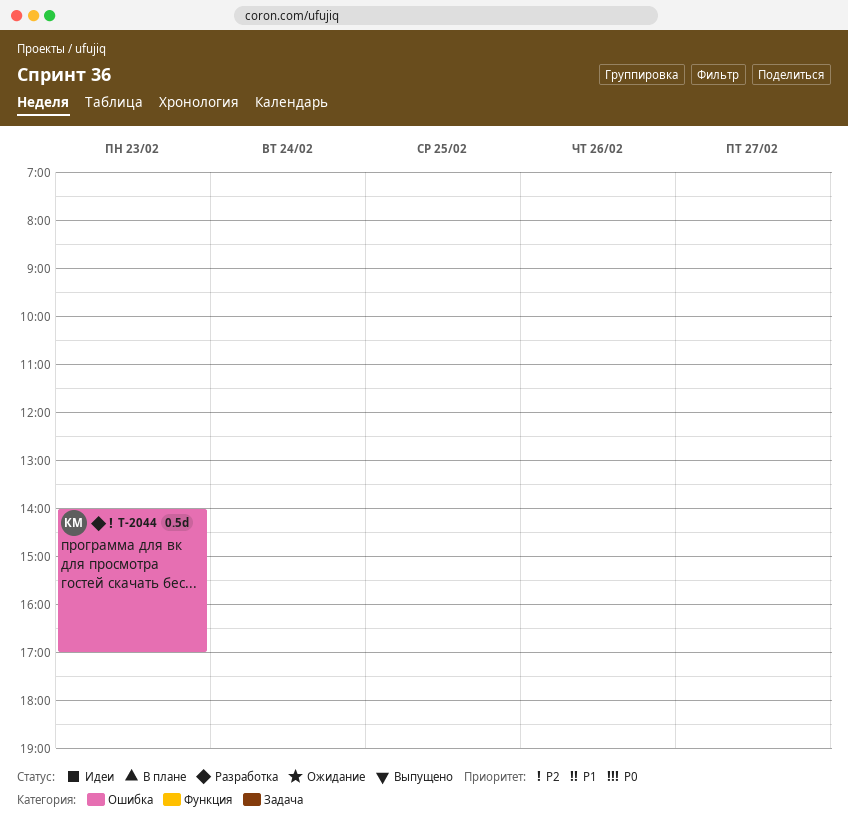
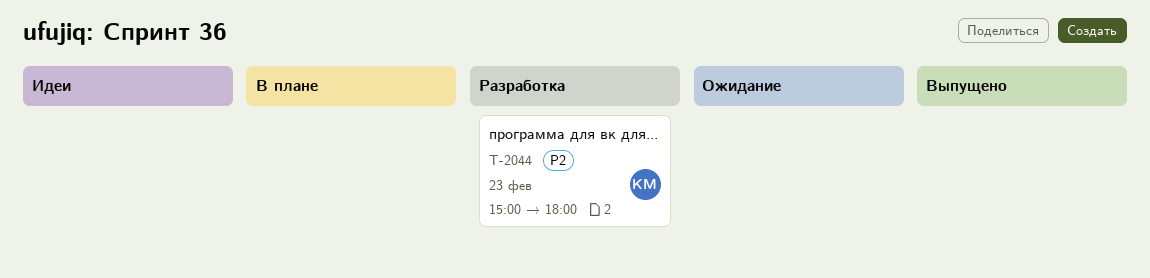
T-2044, begins: 14:00 -> 15:00
T-2044, ends: 17:00 -> 18:00

